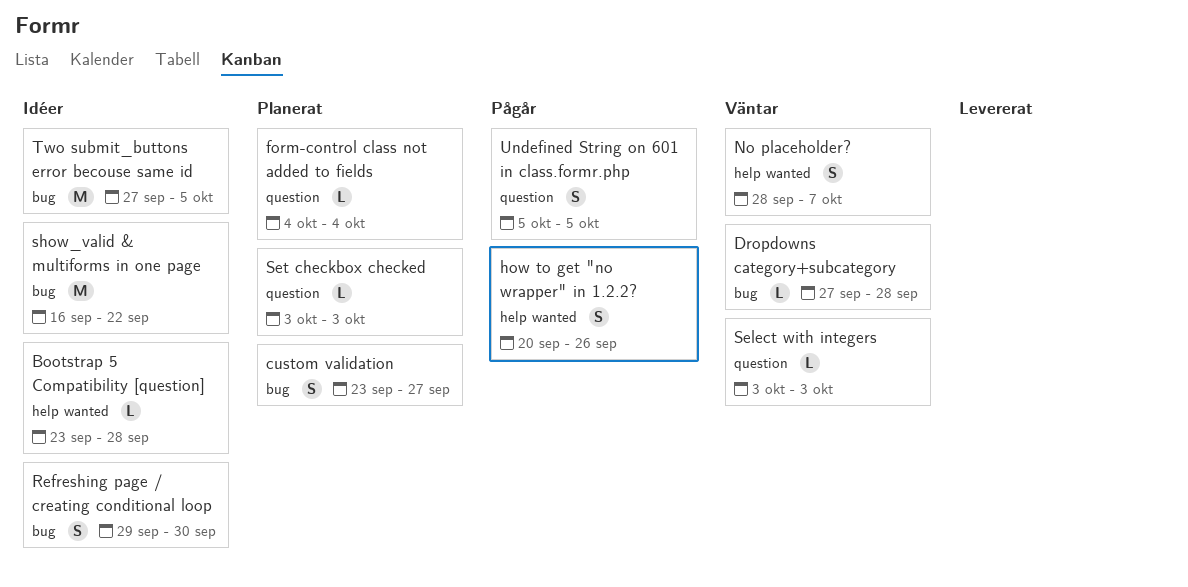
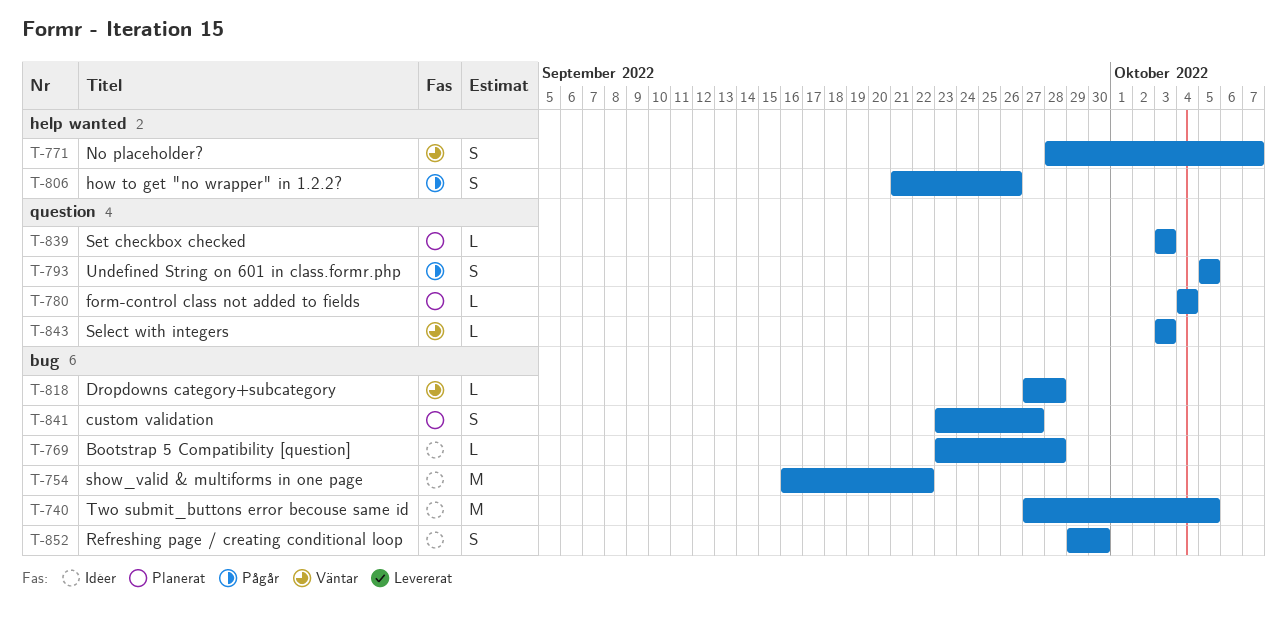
Bootstrap 5 Compatibility [question], label: help wanted -> bug
how to get "no wrapper" in 1.2.2?, start: Sep 20 -> Sep 21

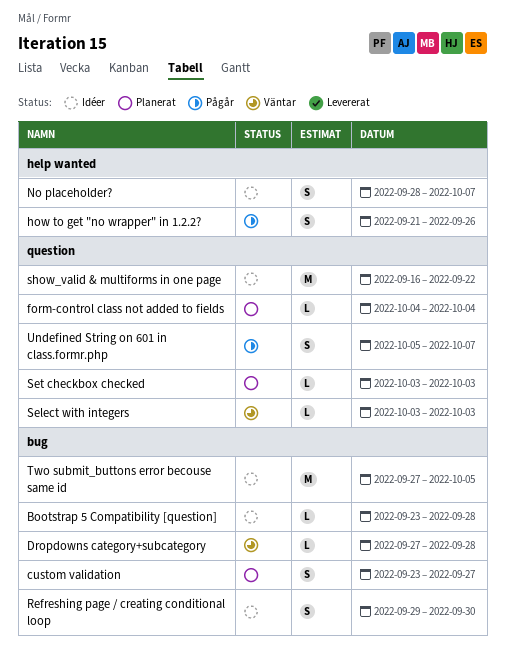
No placeholder?, status: Väntar -> Idéer
show_valid & multiforms in one page, label: bug -> question
Undefined String on 601 in class.formr.php, due: Oct 5 -> Oct 7

